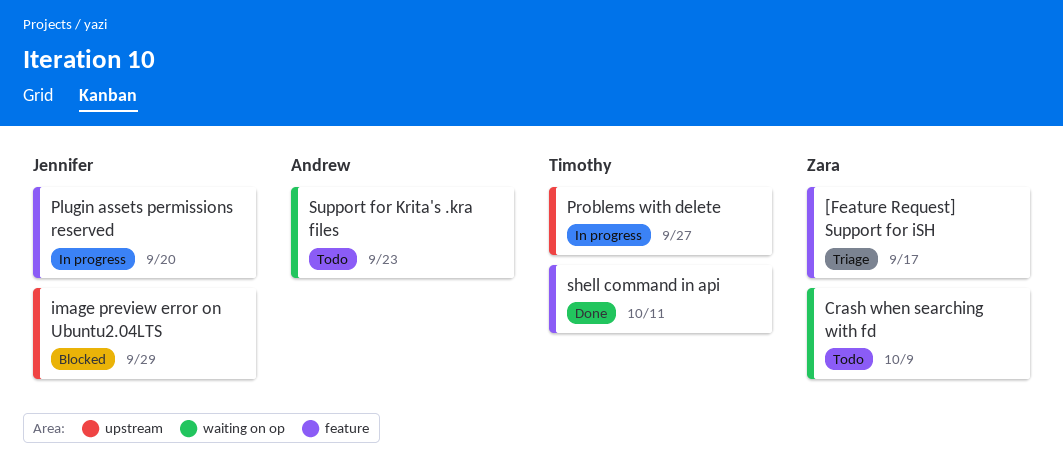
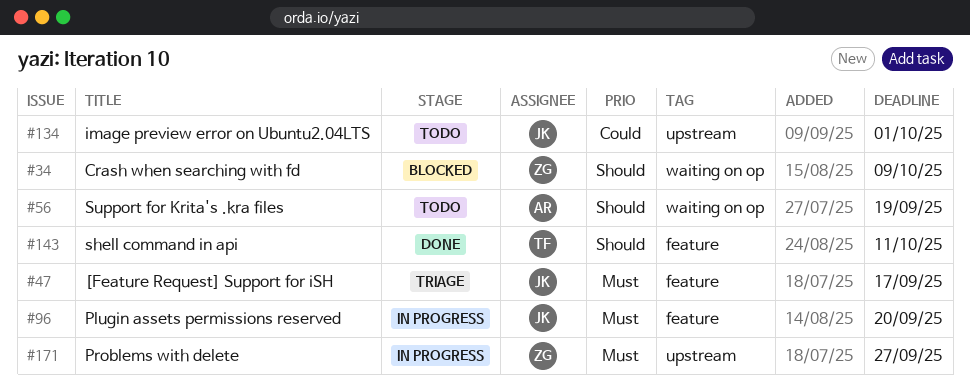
[Feature Request] Support for iSH, owner: Zara -> Jennifer
Crash when searching with fd, status: Todo -> Blocked
image preview error on Ubuntu2.04LTS, status: Blocked -> Todo
image preview error on Ubuntu2.04LTS, due: Sep 29 -> Oct 1
Problems with delete, owner: Timothy -> Zara
Support for Krita's .kra files, due: Sep 23 -> Sep 19

